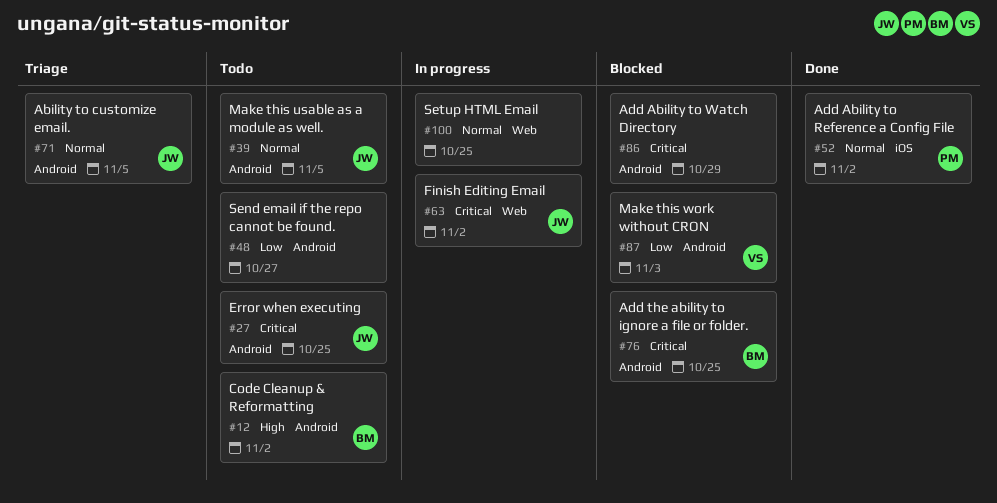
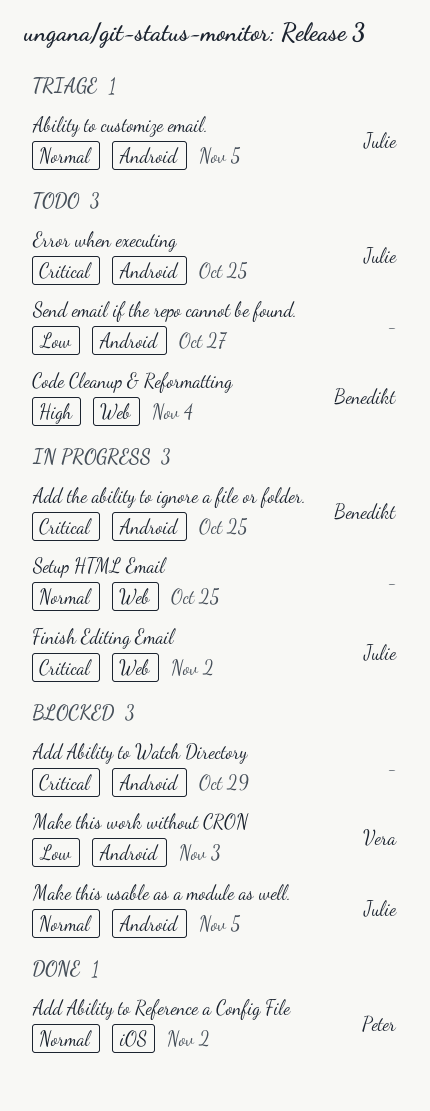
Add the ability to ignore a file or folder., status: Blocked -> In progress
Code Cleanup & Reformatting, label: Android -> Web
Code Cleanup & Reformatting, due: Nov 2 -> Nov 4
Make this usable as a module as well., status: Todo -> Blocked

